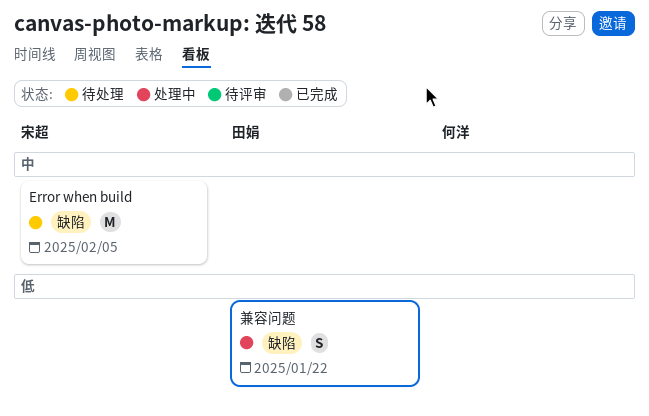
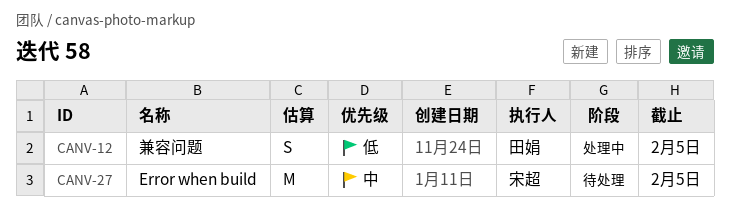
兼容问题, due: Jan 22 -> Feb 5

